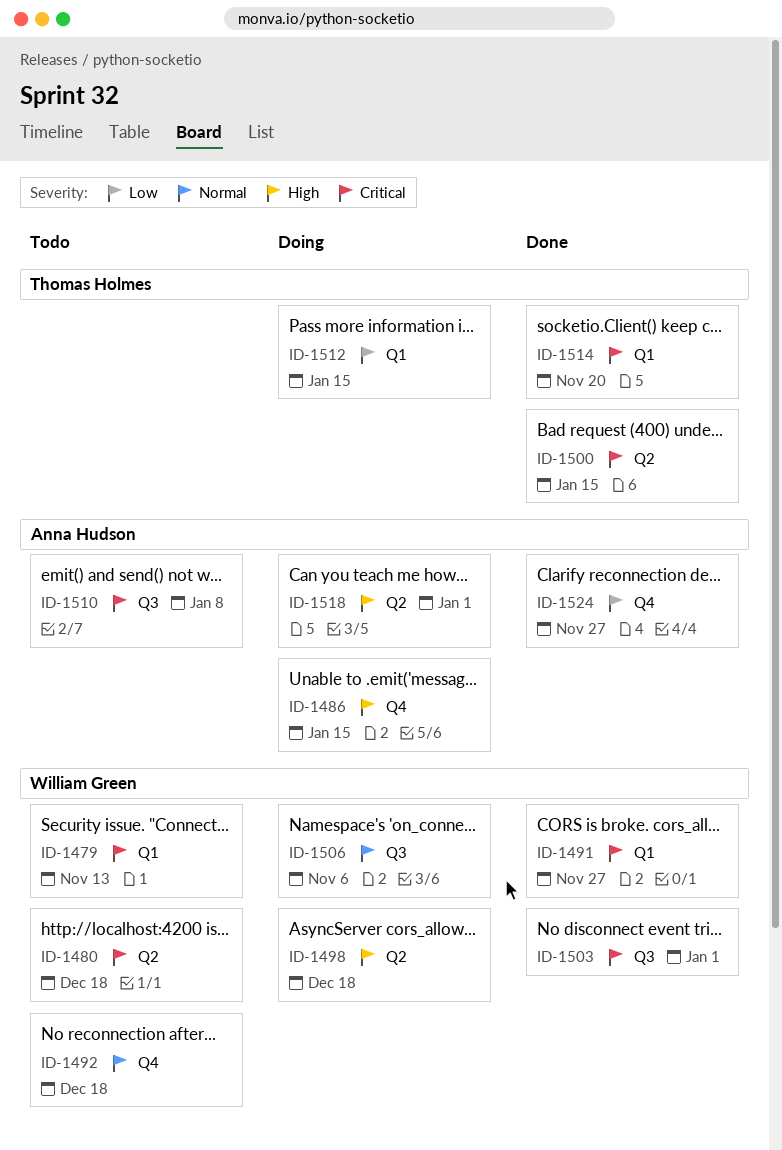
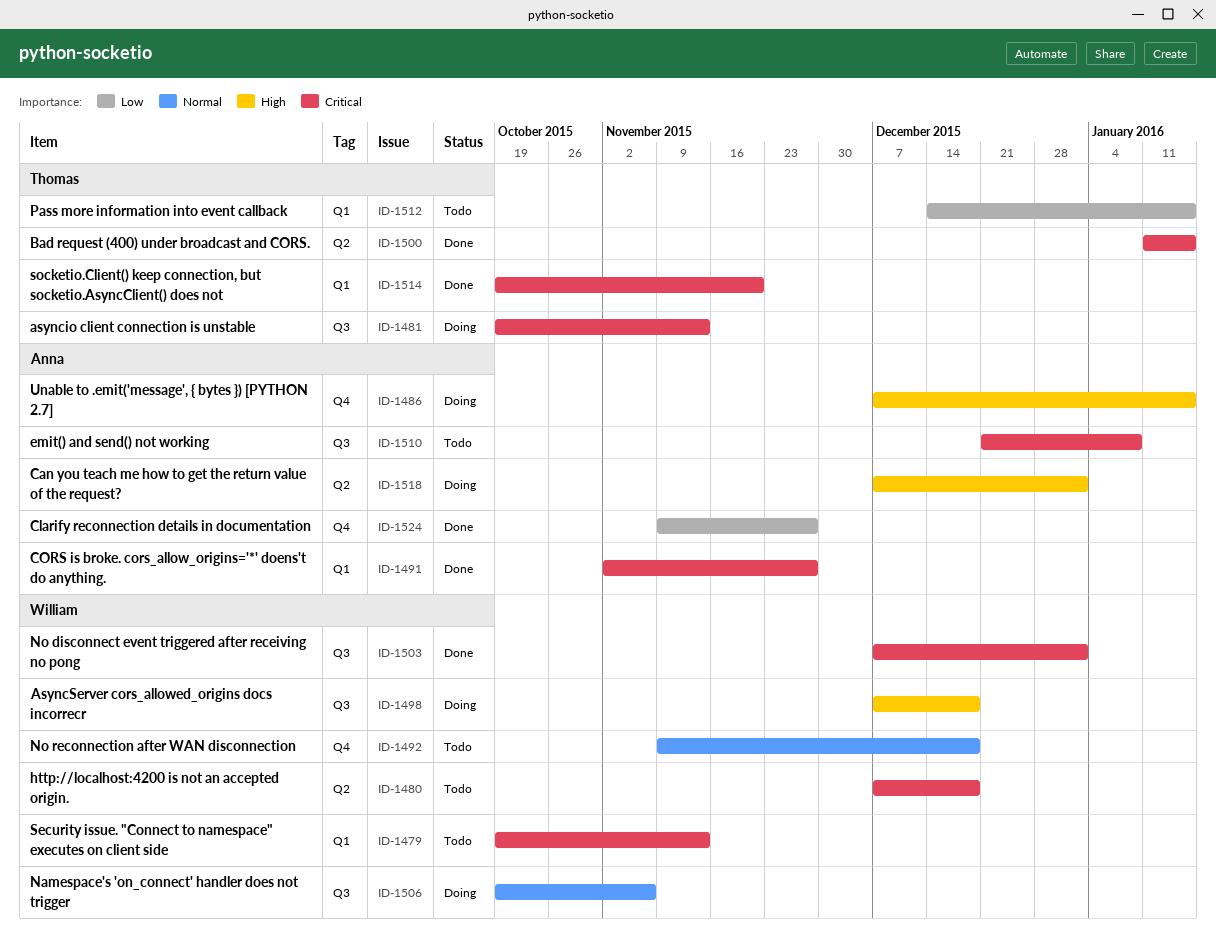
ID-1481: none -> present
ID-1491, owner: William Green -> Anna Hudson
ID-1498, label: Q2 -> Q3
ID-1512, status: Doing -> Todo

